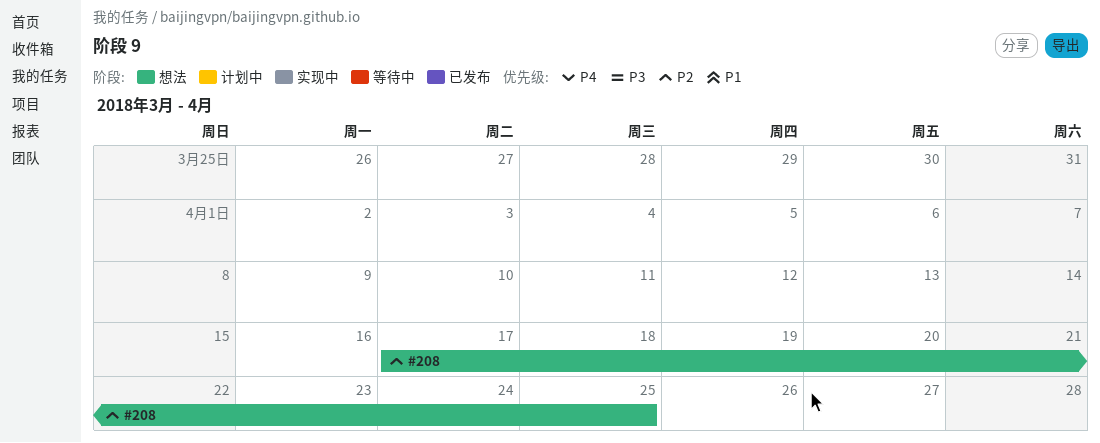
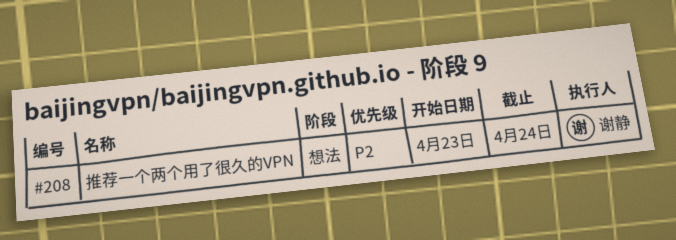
#208, start: Apr 17 -> Apr 23
#208, due: Apr 25 -> Apr 24

